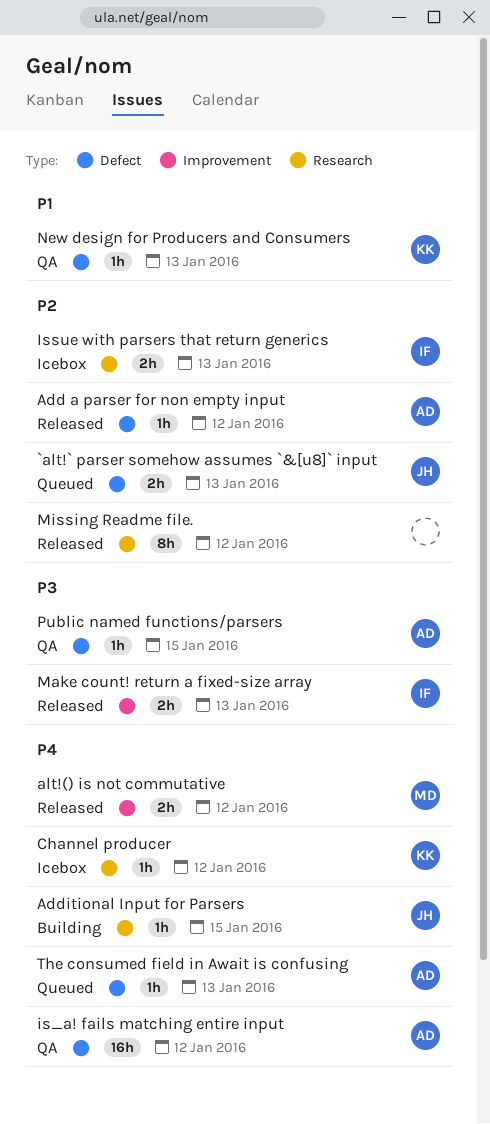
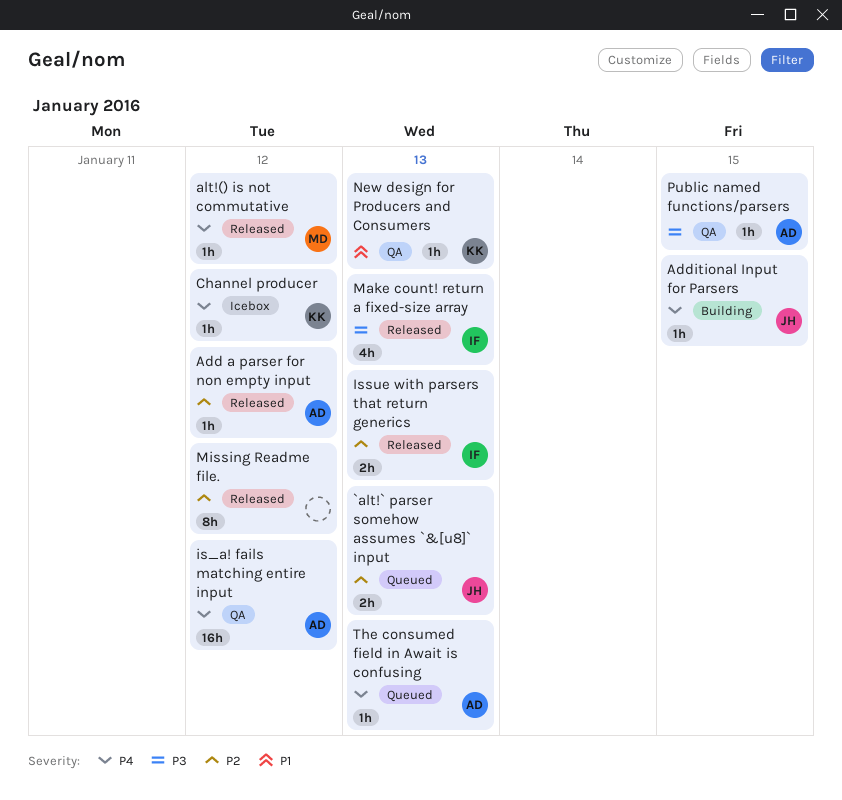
alt!() is not commutative, estimate: 2h -> 1h
Issue with parsers that return generics, status: Icebox -> Released
Make count! return a fixed-size array, estimate: 2h -> 4h

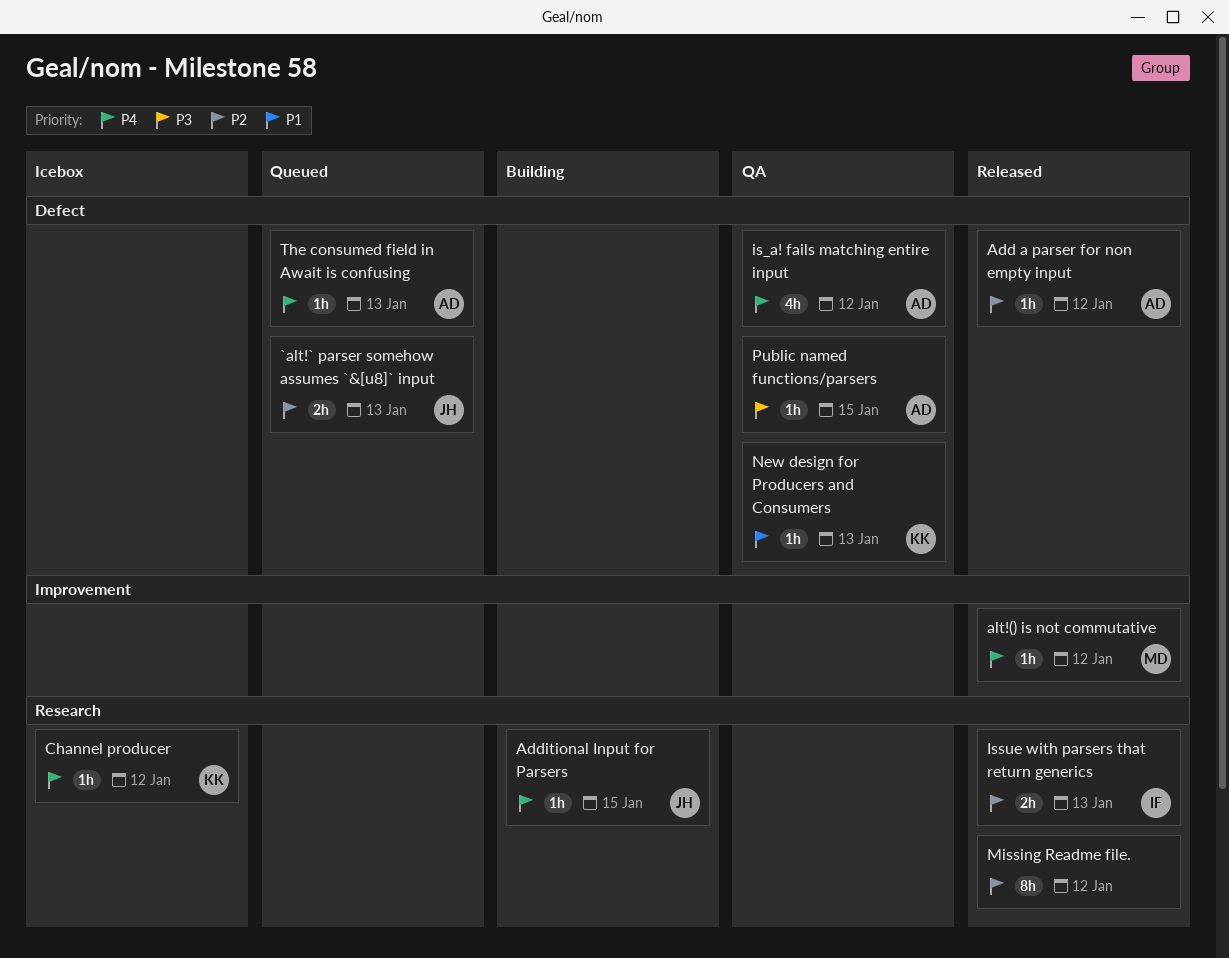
is_a! fails matching entire input, estimate: 16h -> 4h
Make count! return a fixed-size array: present -> none

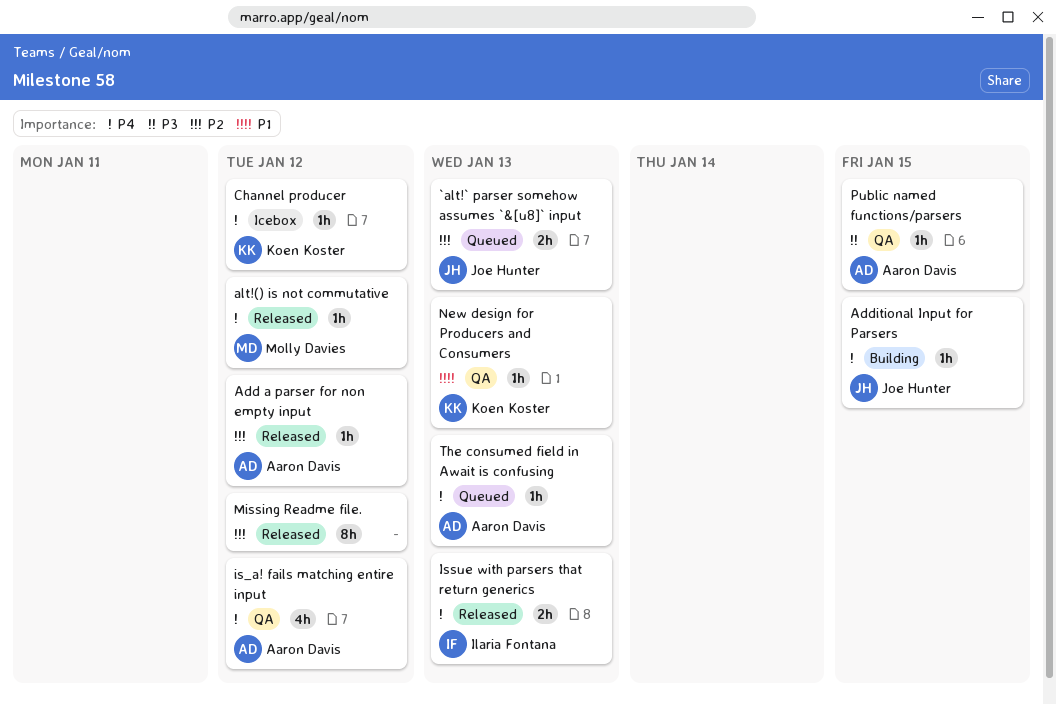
Issue with parsers that return generics, priority: P2 -> P4

